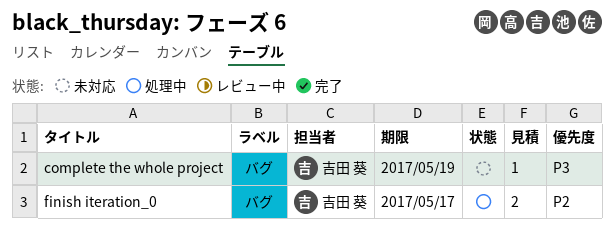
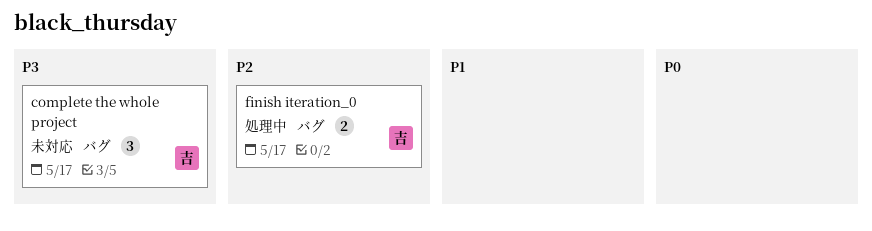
complete the whole project, estimate: 1 -> 3
complete the whole project, due: May 19 -> May 17

